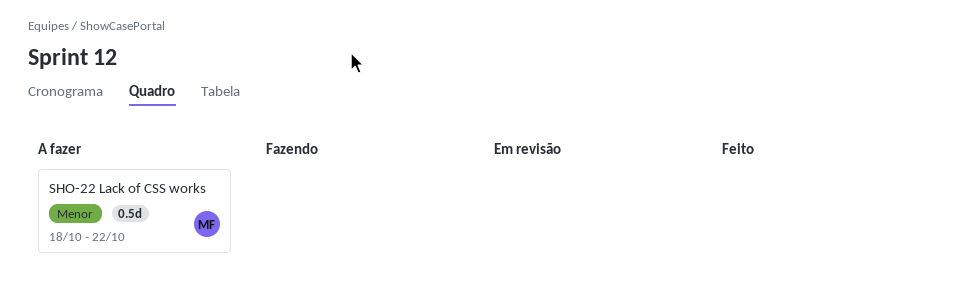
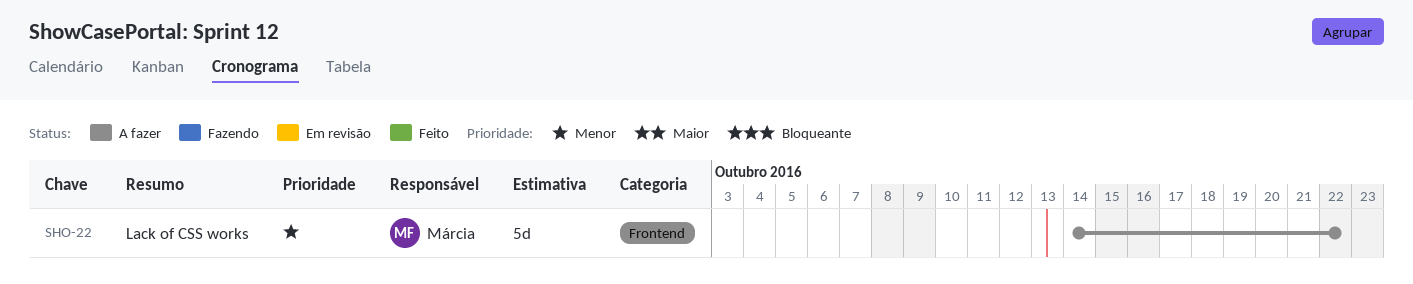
SHO-22, estimate: 0.5d -> 5d
SHO-22, start: Oct 18 -> Oct 14

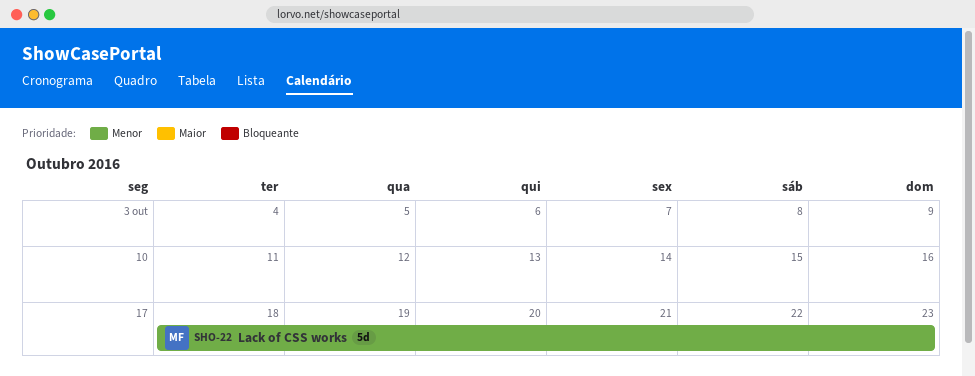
SHO-22, start: Oct 14 -> Oct 18
SHO-22, due: Oct 22 -> Oct 23

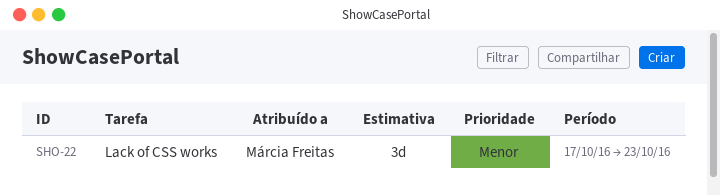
SHO-22, estimate: 5d -> 3d
SHO-22, start: Oct 18 -> Oct 17

